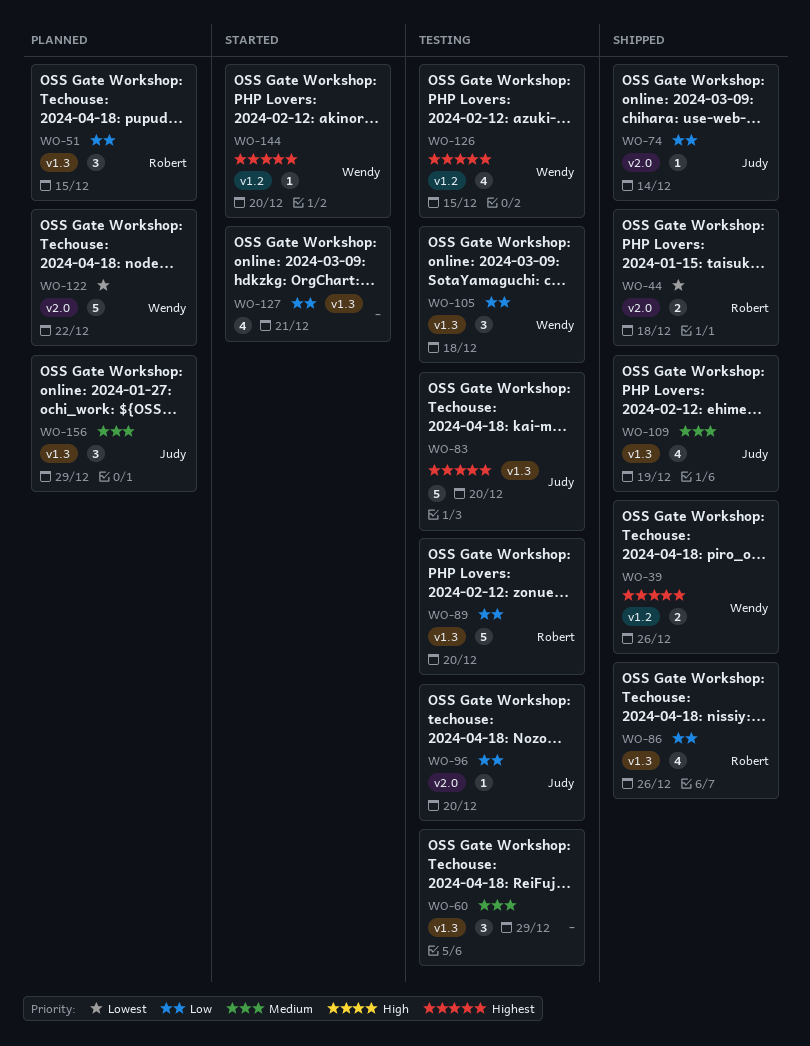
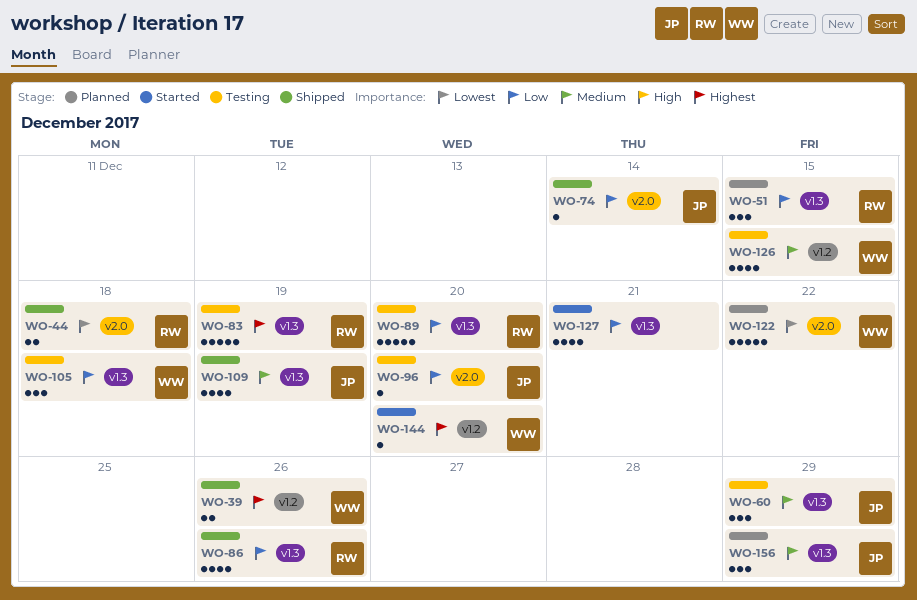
WO-60, owner: none -> Judy
WO-83, owner: Judy -> Robert
WO-83, due: Dec 20 -> Dec 19
WO-126, priority: Highest -> Medium

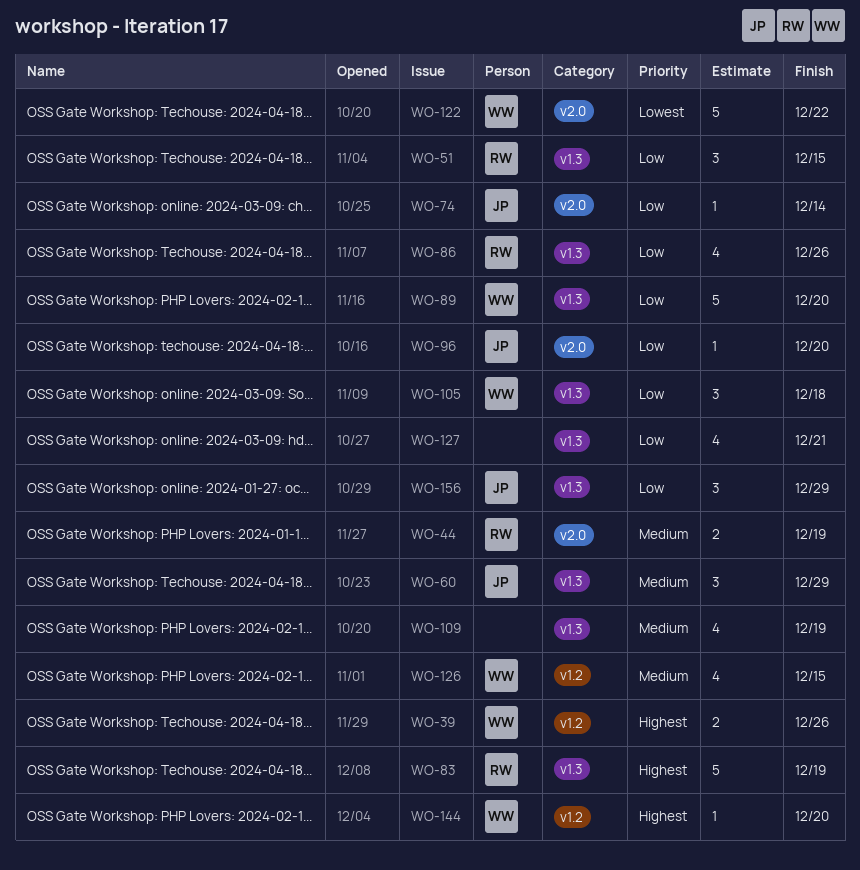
WO-44, priority: Lowest -> Medium
WO-44, due: Dec 18 -> Dec 19
WO-89, owner: RW -> WW
WO-109, owner: JP -> none
WO-156, priority: Medium -> Low

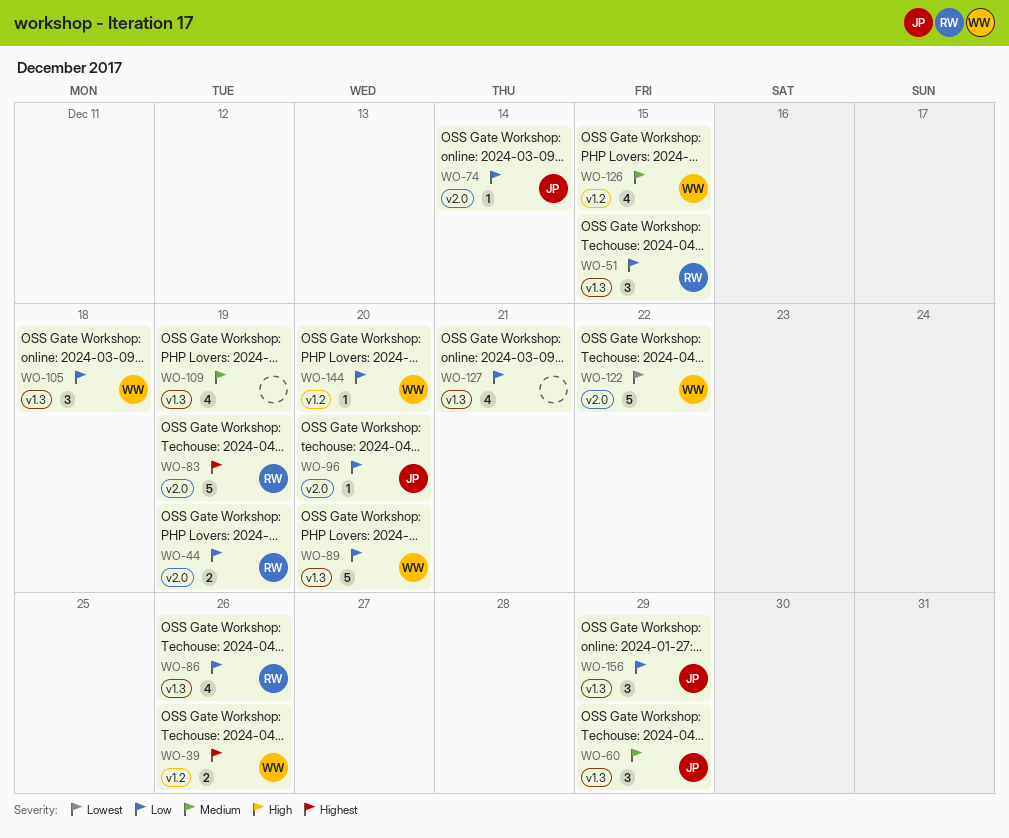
WO-44, priority: Medium -> Low
WO-83, label: v1.3 -> v2.0
WO-144, priority: Highest -> Low

